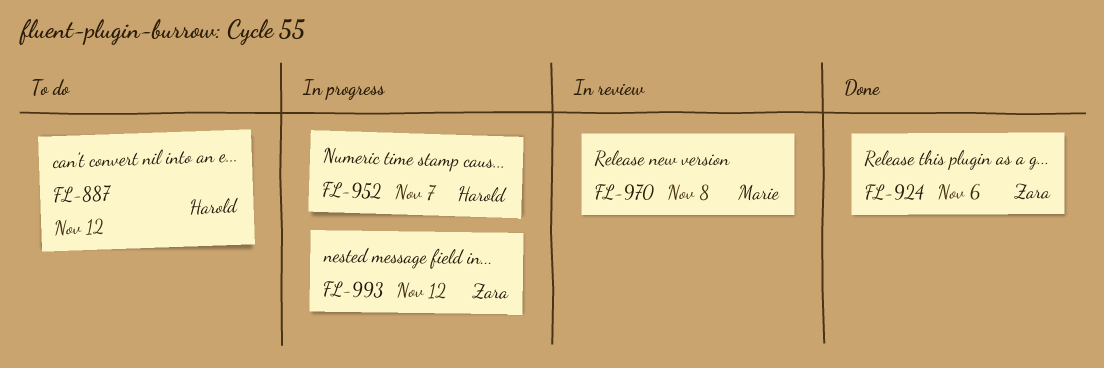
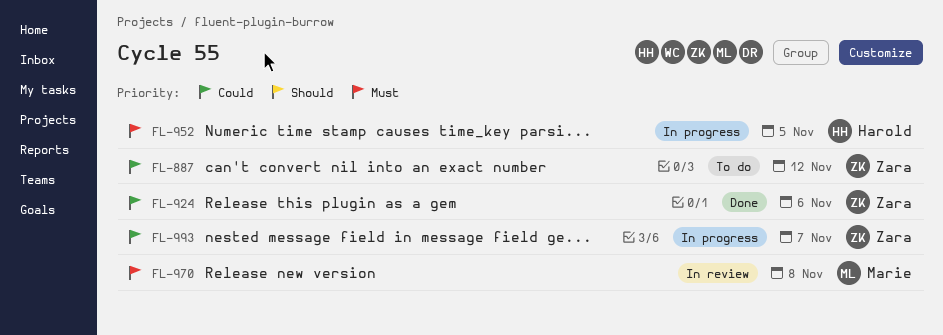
FL-887, owner: Harold -> Zara
FL-952, due: Nov 7 -> Nov 5
FL-993, due: Nov 12 -> Nov 7

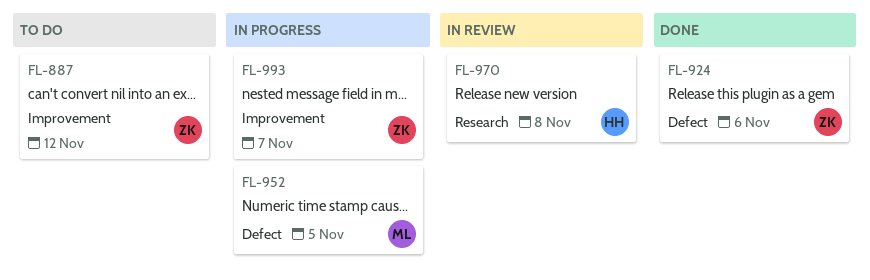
FL-952, owner: Harold -> Marie
FL-970, owner: Marie -> Harold

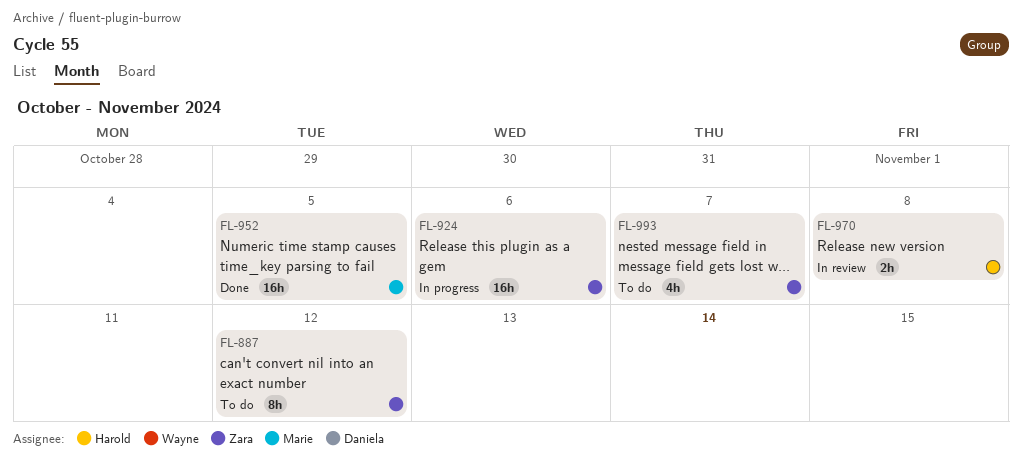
FL-924, status: Done -> In progress
FL-952, status: In progress -> Done
FL-993, status: In progress -> To do

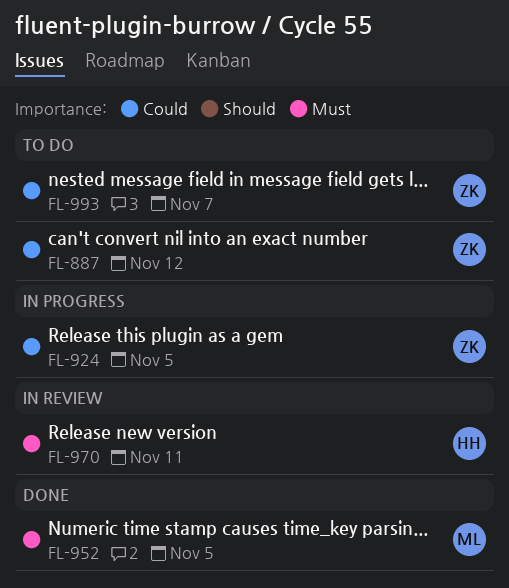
FL-924, due: Nov 6 -> Nov 5
FL-970, due: Nov 8 -> Nov 11

